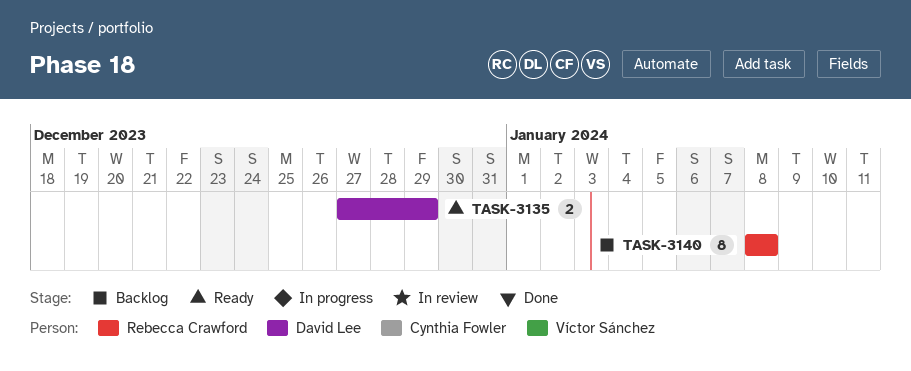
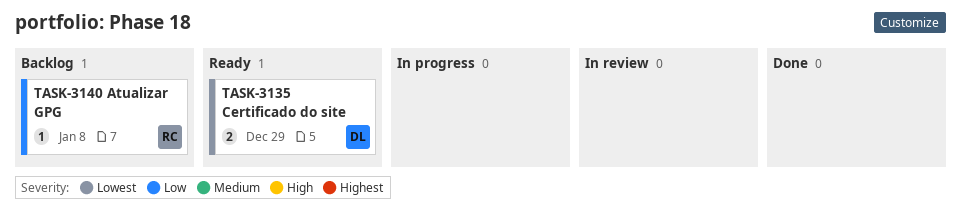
TASK-3140, estimate: 8 -> 1

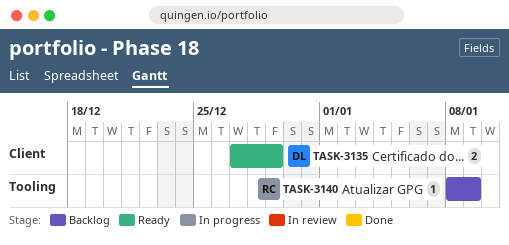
TASK-3140, due: Jan 8 -> Jan 9

